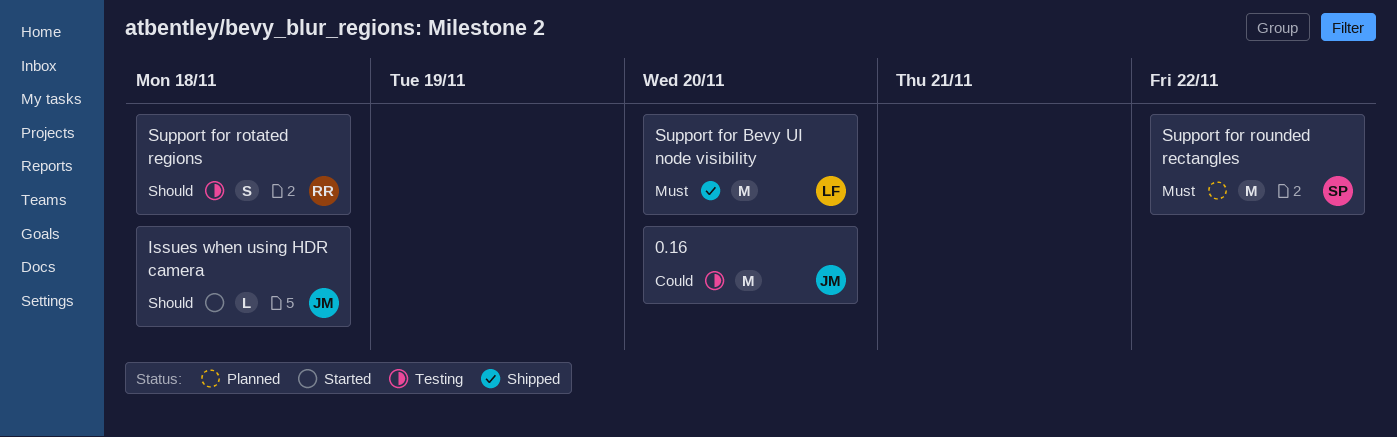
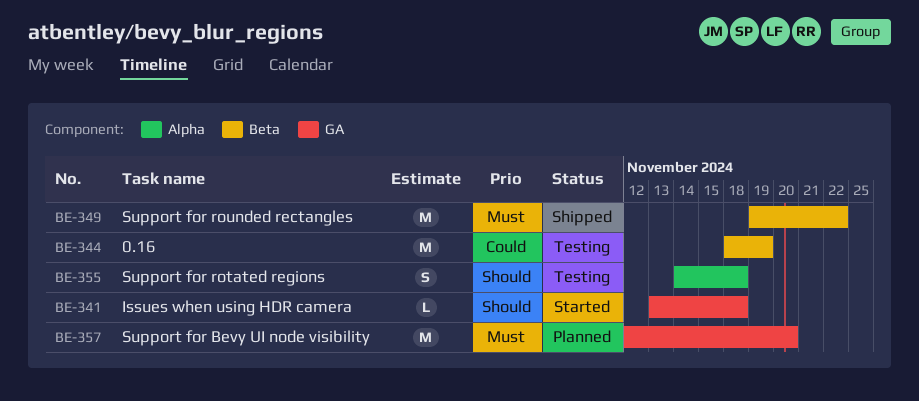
0.16, due: Nov 20 -> Nov 19
Support for Bevy UI node visibility, status: Shipped -> Planned
Support for rounded rectangles, status: Planned -> Shipped

